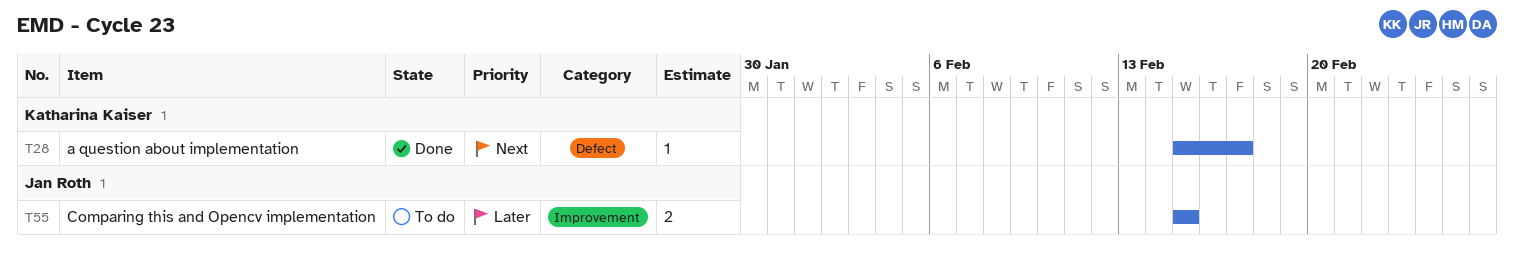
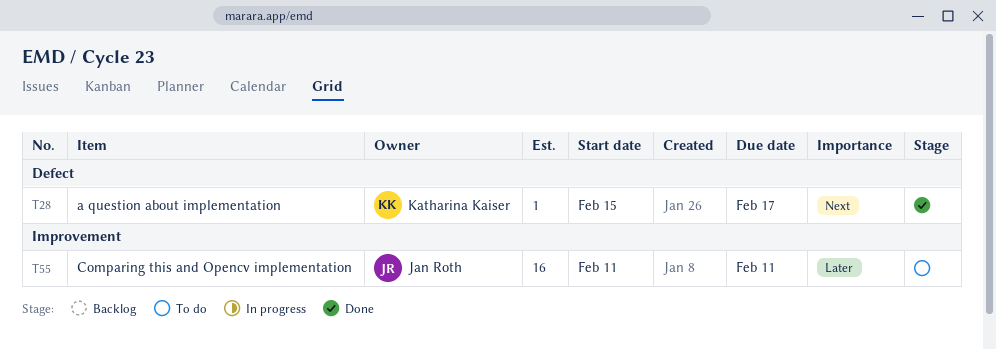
T55, estimate: 2 -> 16
T55, start: Feb 15 -> Feb 11
T55, due: Feb 15 -> Feb 11

